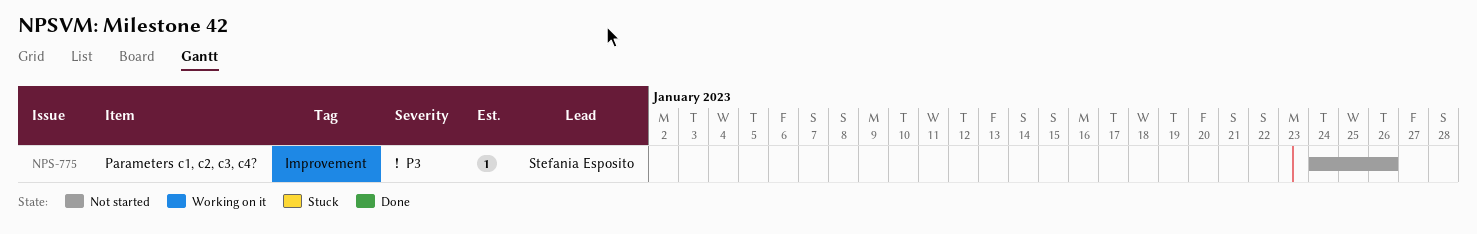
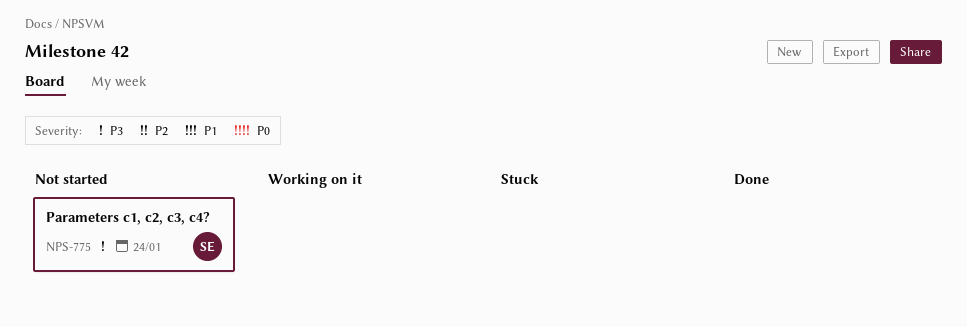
NPS-775, due: Jan 26 -> Jan 24

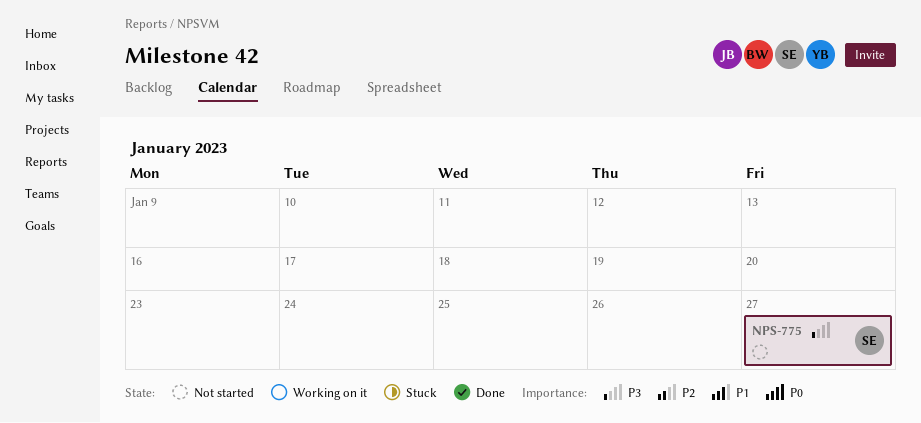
NPS-775, due: Jan 24 -> Jan 27

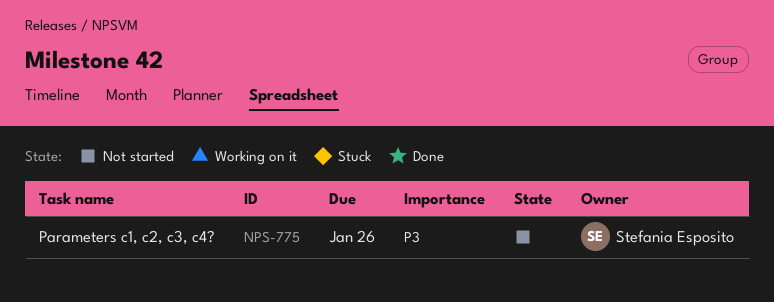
NPS-775, due: Jan 27 -> Jan 26

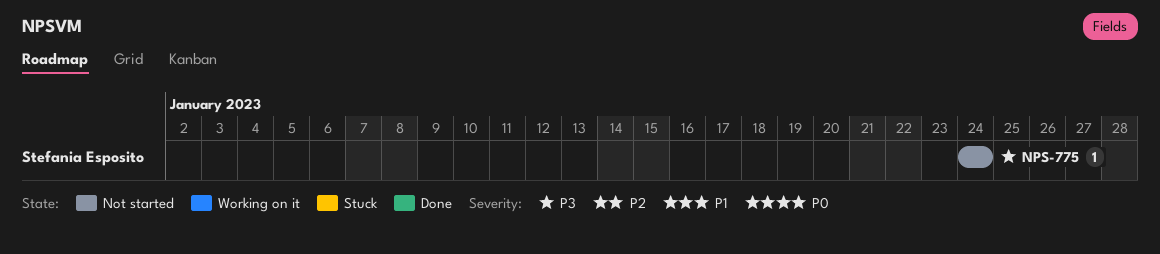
NPS-775, due: Jan 26 -> Jan 24

